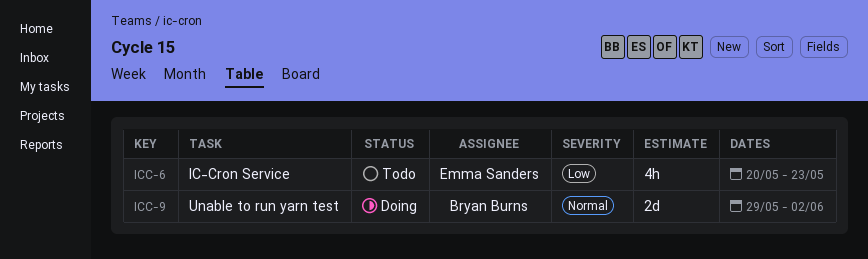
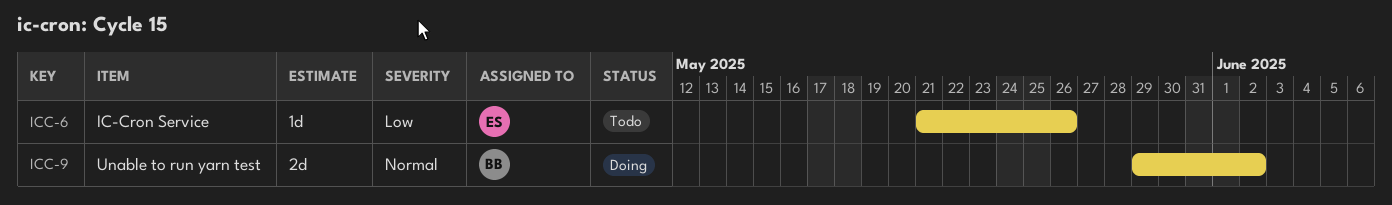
ICC-6, estimate: 4h -> 1d
ICC-6, start: May 20 -> May 21
ICC-6, due: May 23 -> May 26

